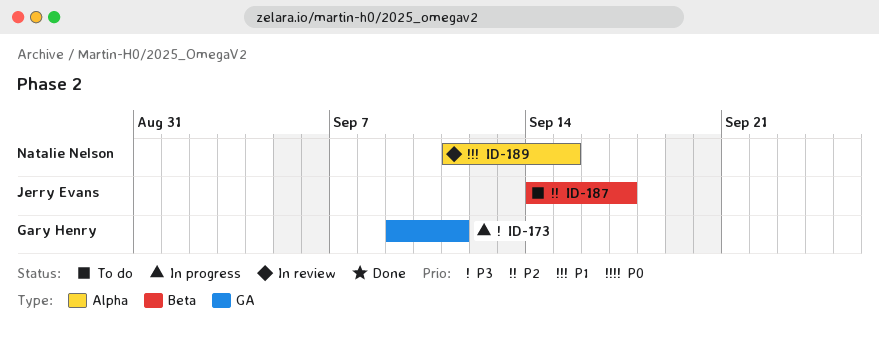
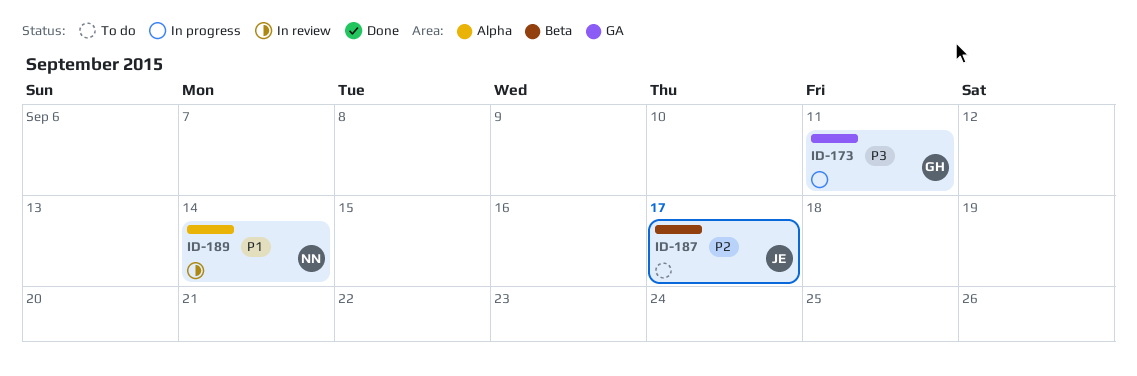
ID-189, due: Sep 15 -> Sep 14

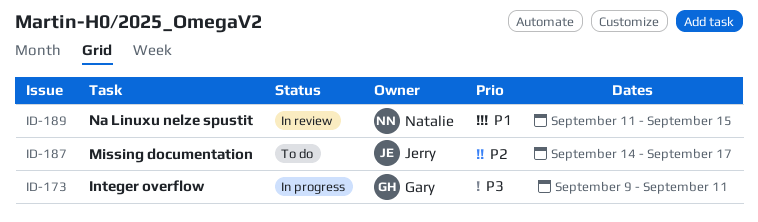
ID-189, due: Sep 14 -> Sep 15

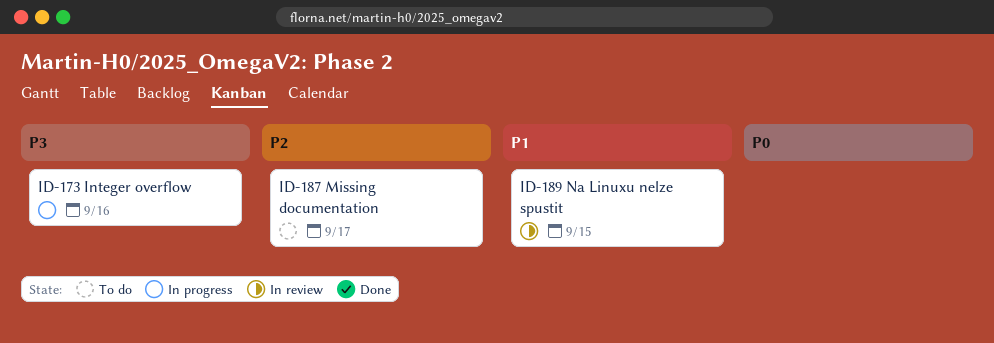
ID-173, due: Sep 11 -> Sep 16

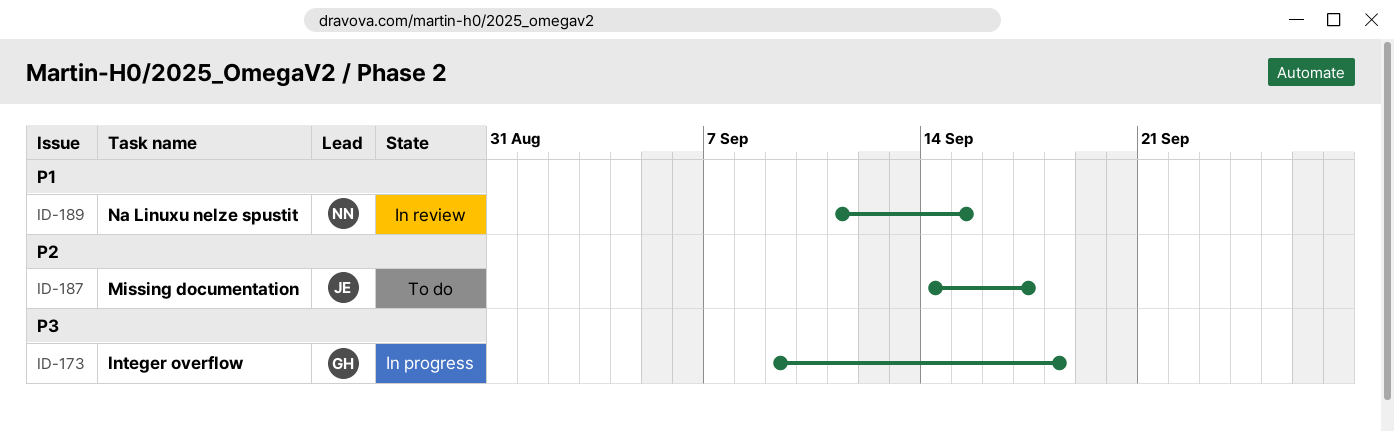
ID-173, due: Sep 16 -> Sep 18

